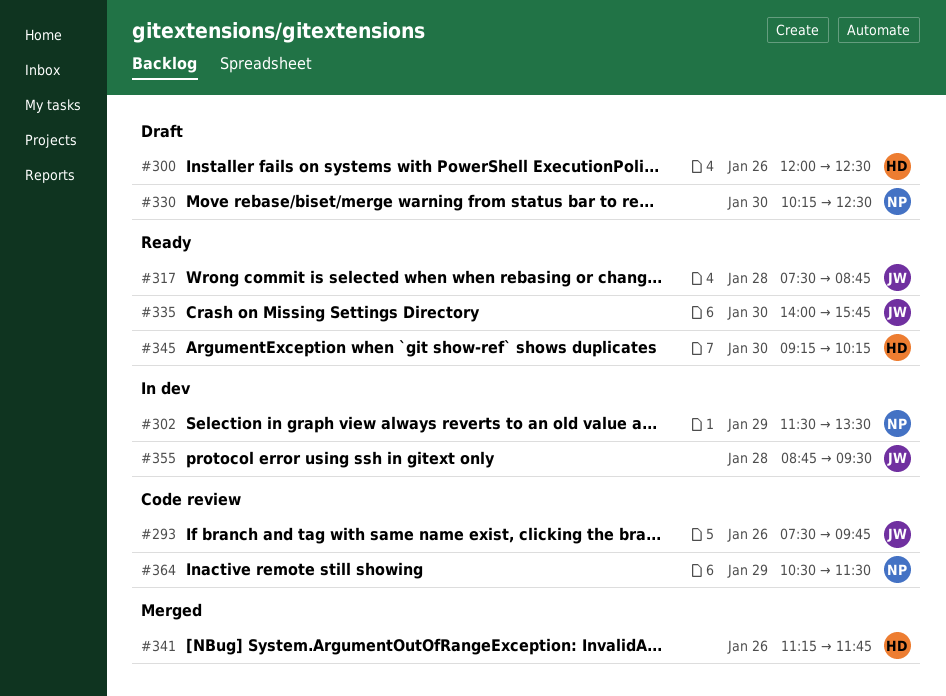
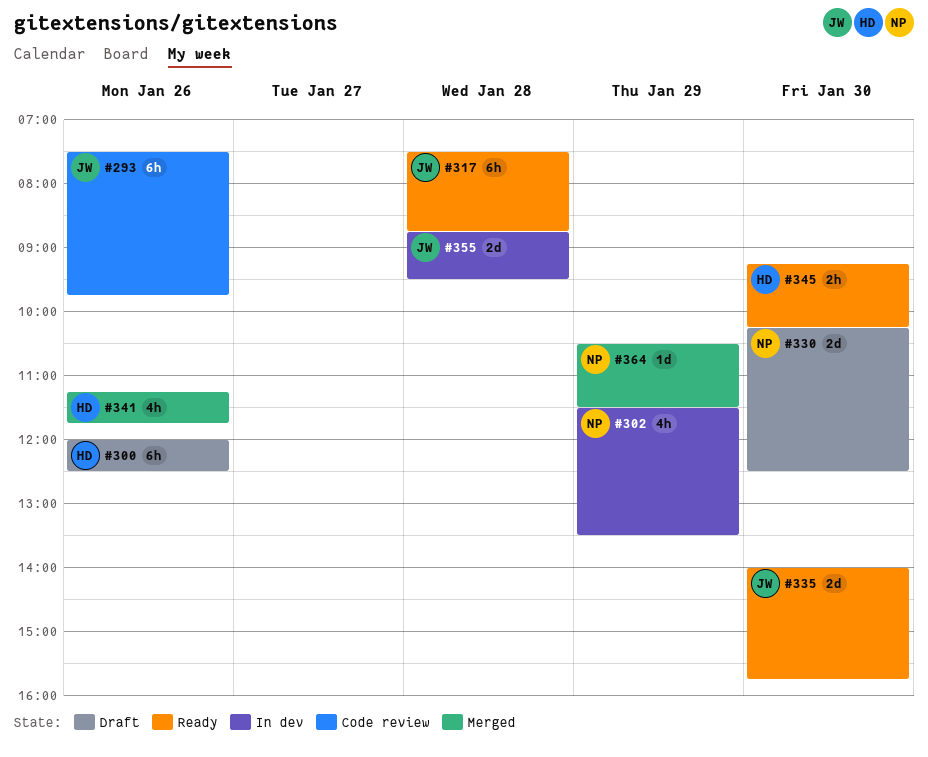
#364, status: Code review -> Merged

